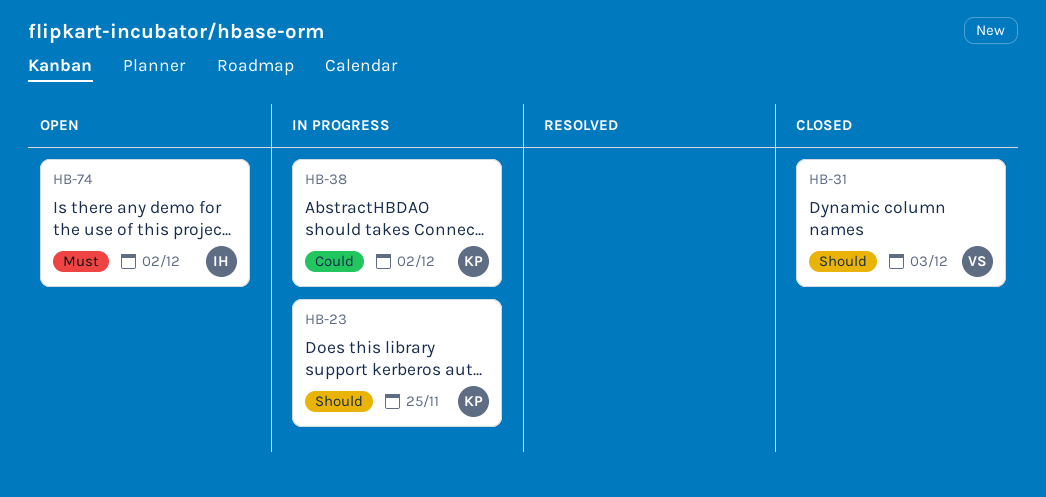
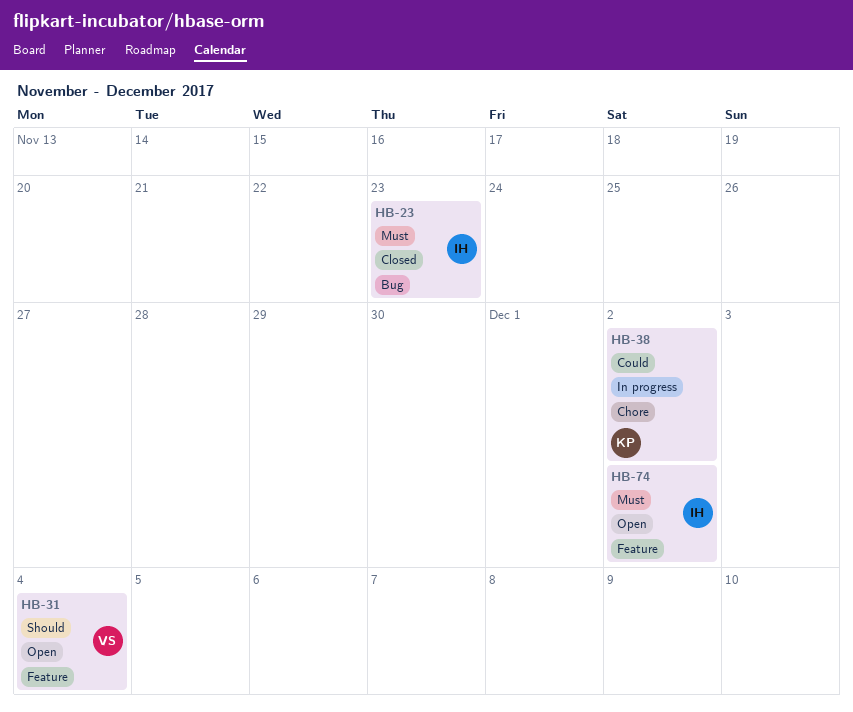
HB-23, status: In progress -> Closed
HB-23, owner: KP -> IH
HB-23, priority: Should -> Must
HB-23, due: Nov 25 -> Nov 23
HB-31, status: Closed -> Open
HB-31, due: Dec 3 -> Dec 4

